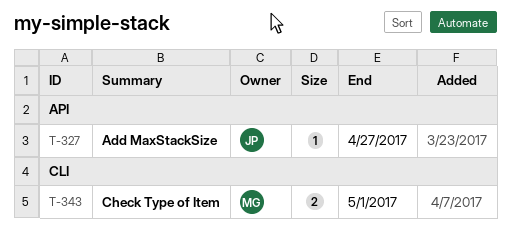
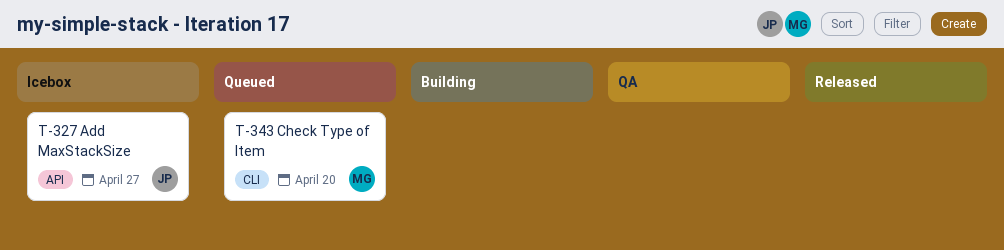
T-343, due: May 1 -> Apr 20

